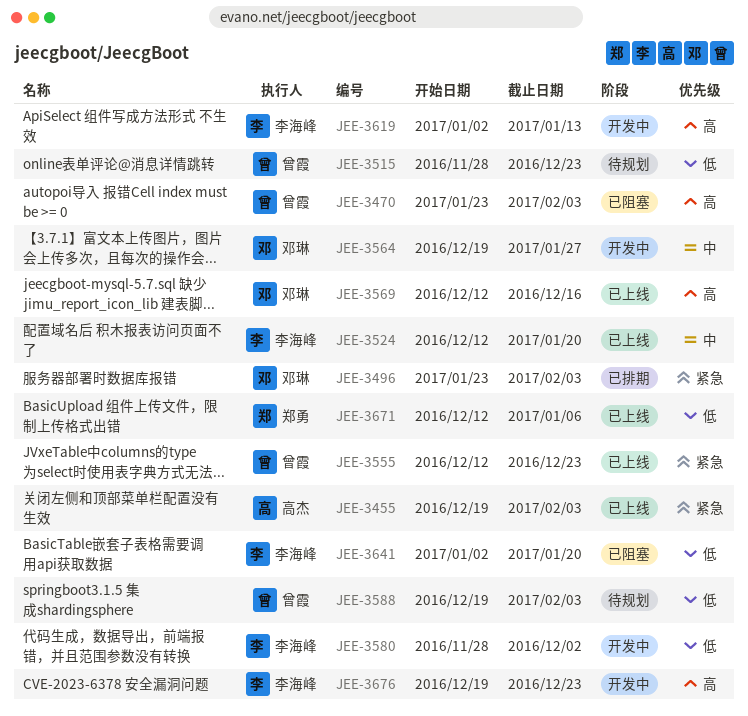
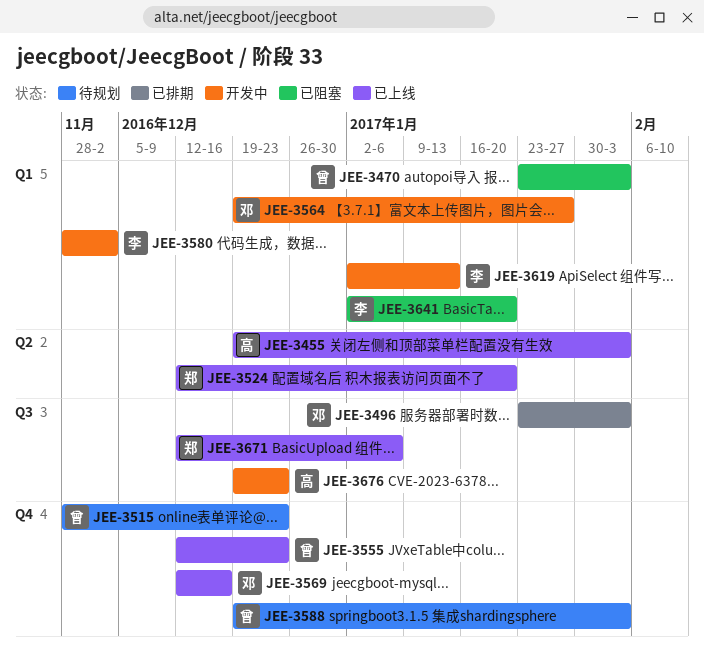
JEE-3524, owner: 李海峰 -> 郑勇
JEE-3676, owner: 李海峰 -> 高杰

